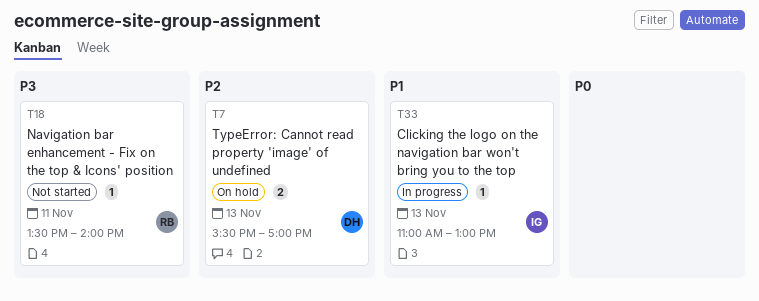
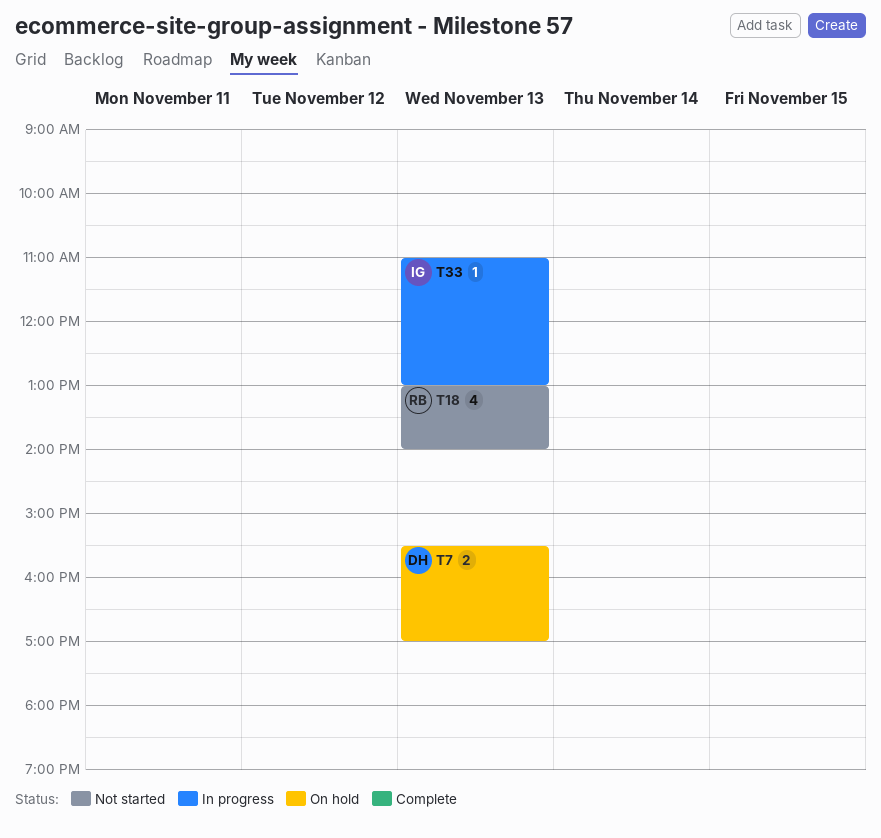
T18, estimate: 1 -> 4
T18, day: Nov 11 -> Nov 13
T18, begins: 13:30 -> 13:00

